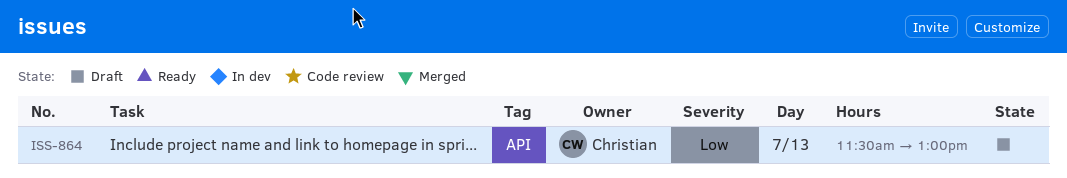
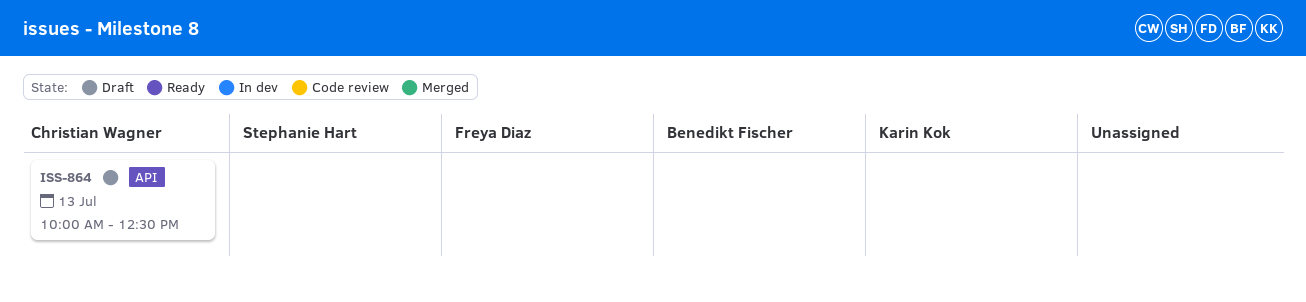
ISS-864, begins: 11:30 -> 10:00
ISS-864, ends: 13:00 -> 12:30

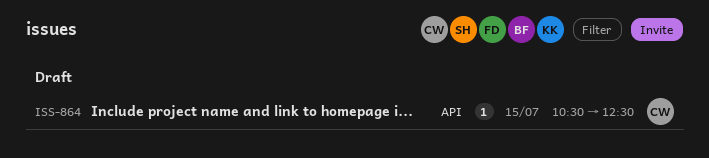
ISS-864, day: Jul 13 -> Jul 15
ISS-864, begins: 10:00 -> 10:30

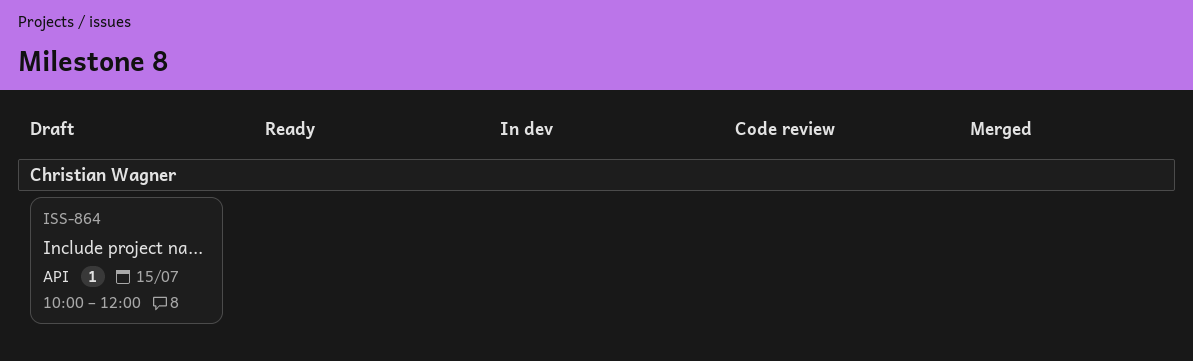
ISS-864, begins: 10:30 -> 10:00
ISS-864, ends: 12:30 -> 12:00

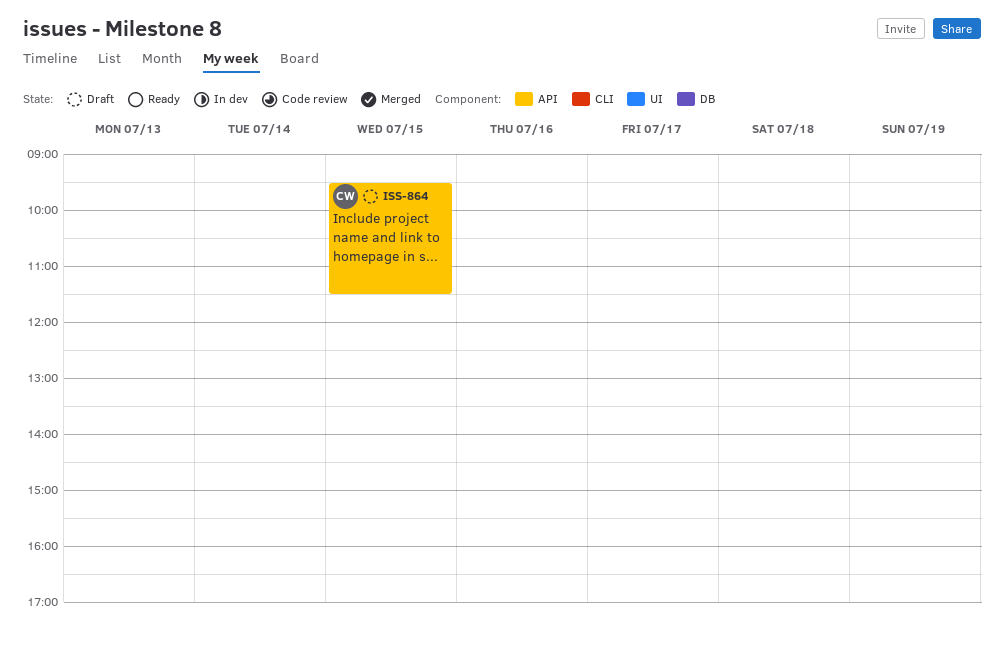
ISS-864, begins: 10:00 -> 09:30
ISS-864, ends: 12:00 -> 11:30

